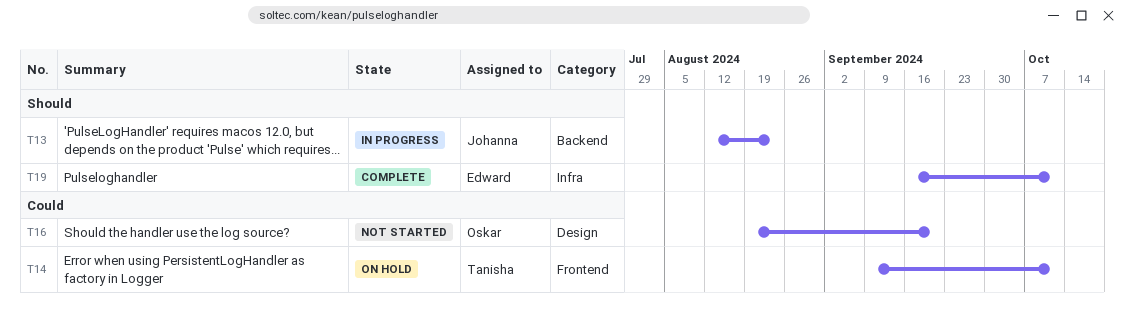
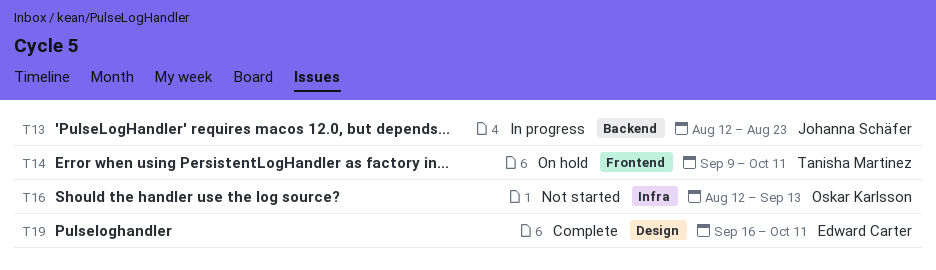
T16, label: Design -> Infra
T16, start: Aug 19 -> Aug 12
T16, due: Sep 20 -> Sep 13
T19, label: Infra -> Design

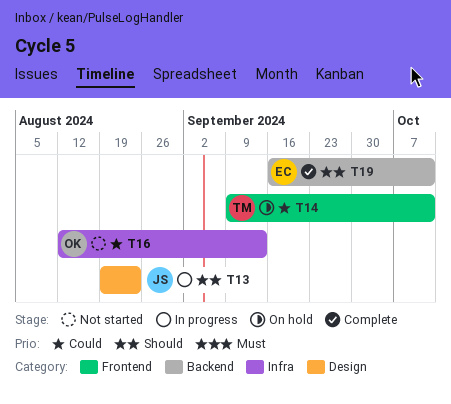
T13, label: Backend -> Design
T13, start: Aug 12 -> Aug 19
T19, label: Design -> Backend

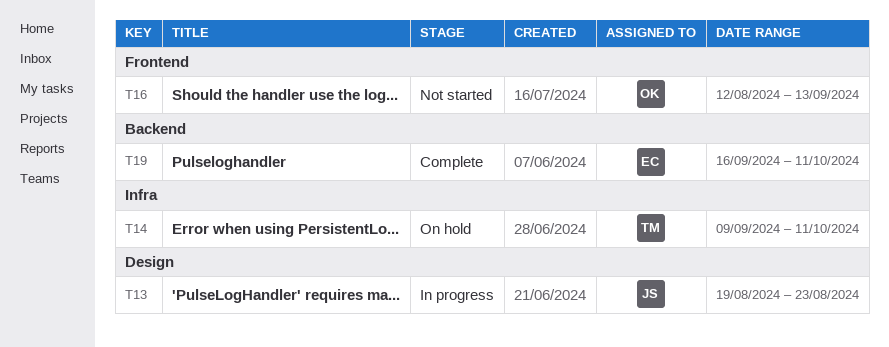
T14, label: Frontend -> Infra
T16, label: Infra -> Frontend

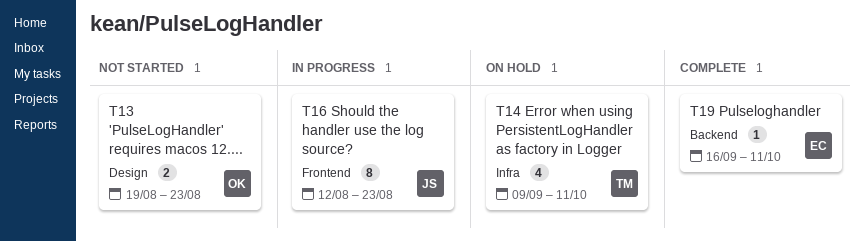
T13, status: In progress -> Not started
T13, owner: JS -> OK
T16, status: Not started -> In progress
T16, owner: OK -> JS
T16, due: Sep 13 -> Aug 23

